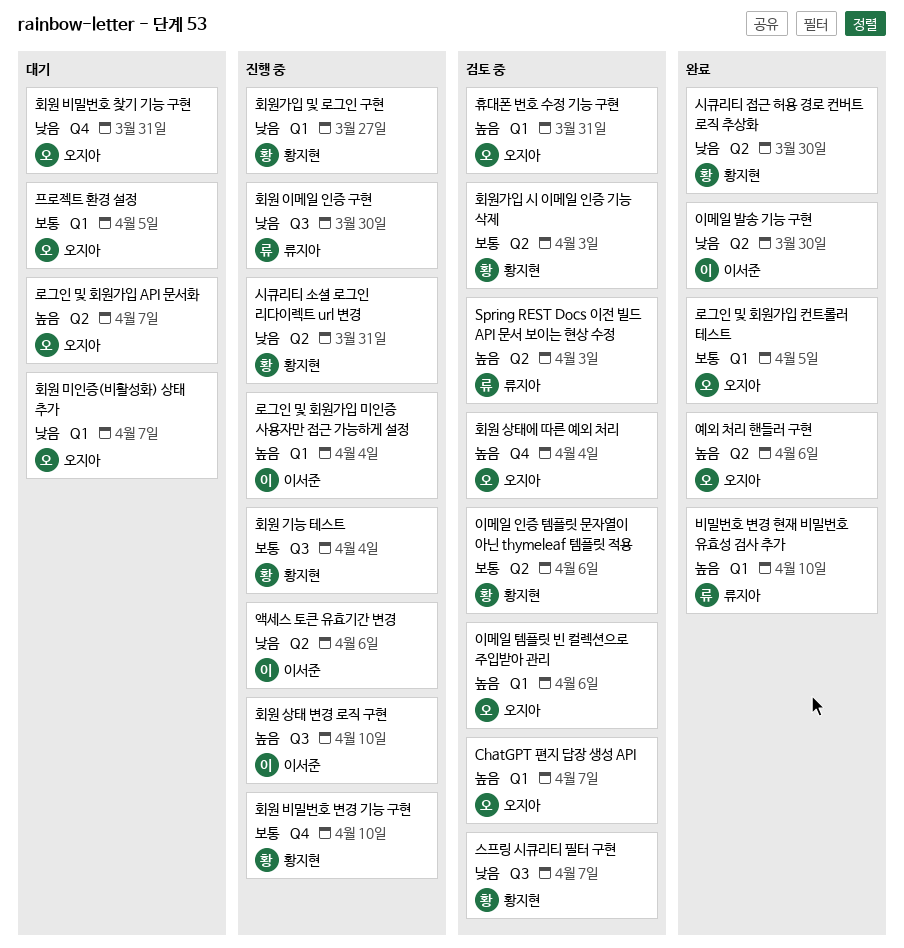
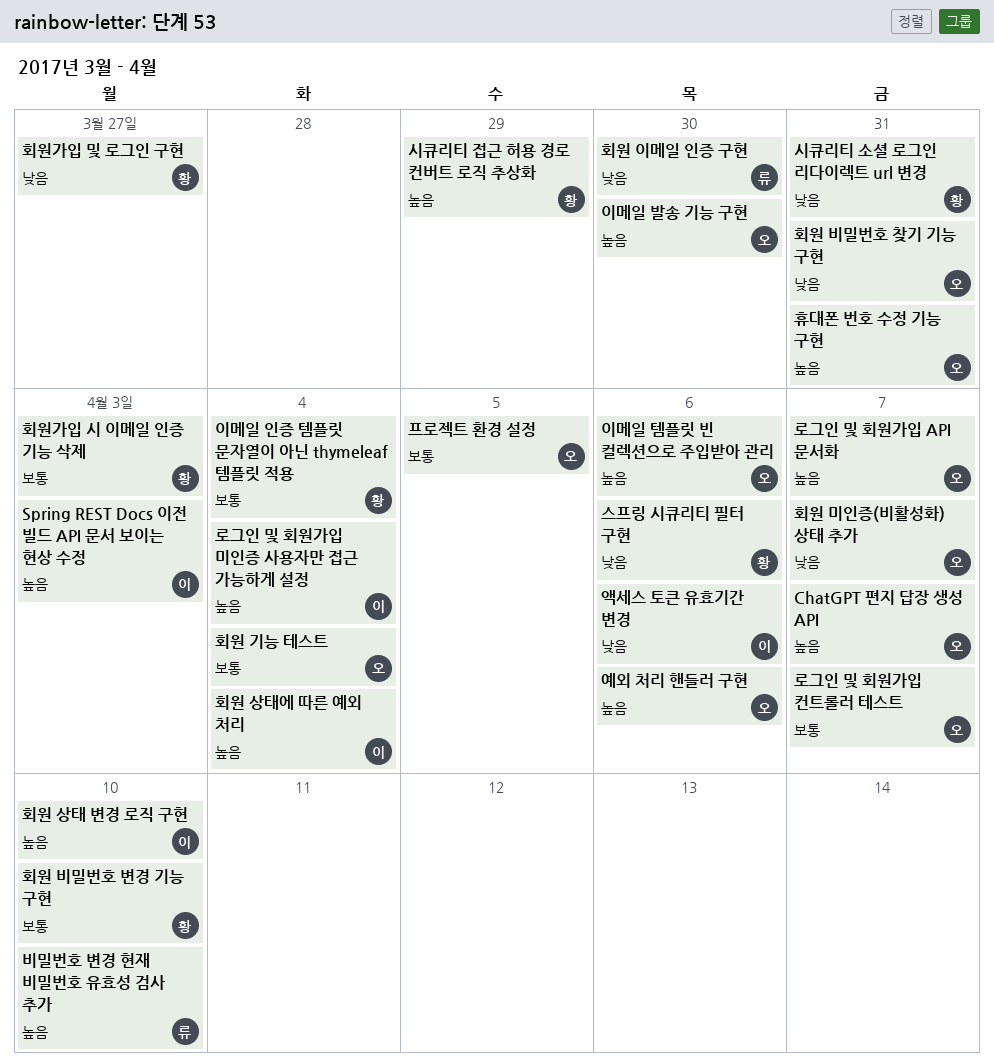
Spring REST Docs 이전 빌드 API 문서 보이는 현상 수정, owner: 류지아 -> 이서준
로그인 및 회원가입 컨트롤러 테스트, due: Apr 5 -> Apr 7
스프링 시큐리티 필터 구현, due: Apr 7 -> Apr 6
시큐리티 접근 허용 경로 컨버트 로직 추상화, priority: 낮음 -> 높음
시큐리티 접근 허용 경로 컨버트 로직 추상화, due: Mar 30 -> Mar 29
이메일 발송 기능 구현, owner: 이서준 -> 오지아
이메일 발송 기능 구현, priority: 낮음 -> 높음
이메일 인증 템플릿 문자열이 아닌 thymeleaf 템플릿 적용, due: Apr 6 -> Apr 4
회원 기능 테스트, owner: 황지현 -> 오지아
회원 상태에 따른 예외 처리, owner: 오지아 -> 이서준

